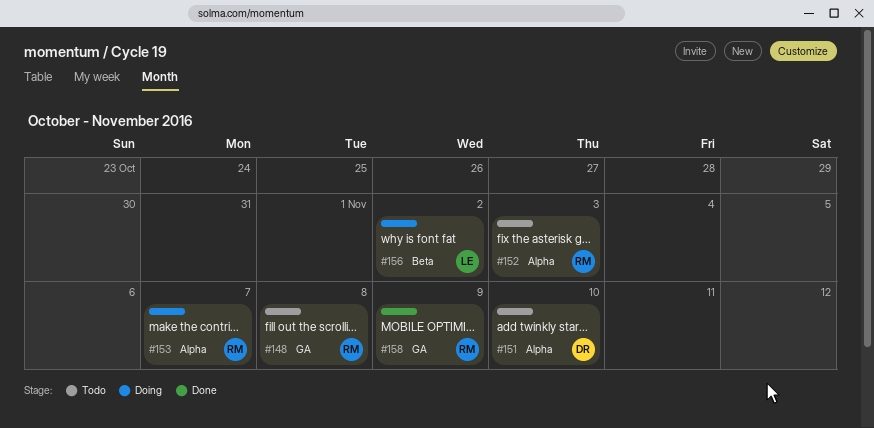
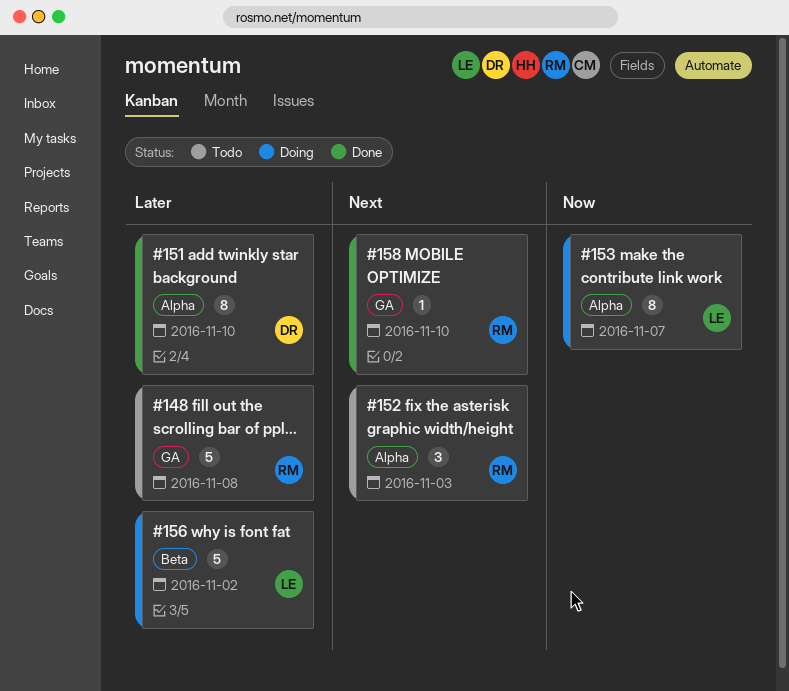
#151, status: Todo -> Done
#153, owner: RM -> LE
#158, due: Nov 9 -> Nov 10

